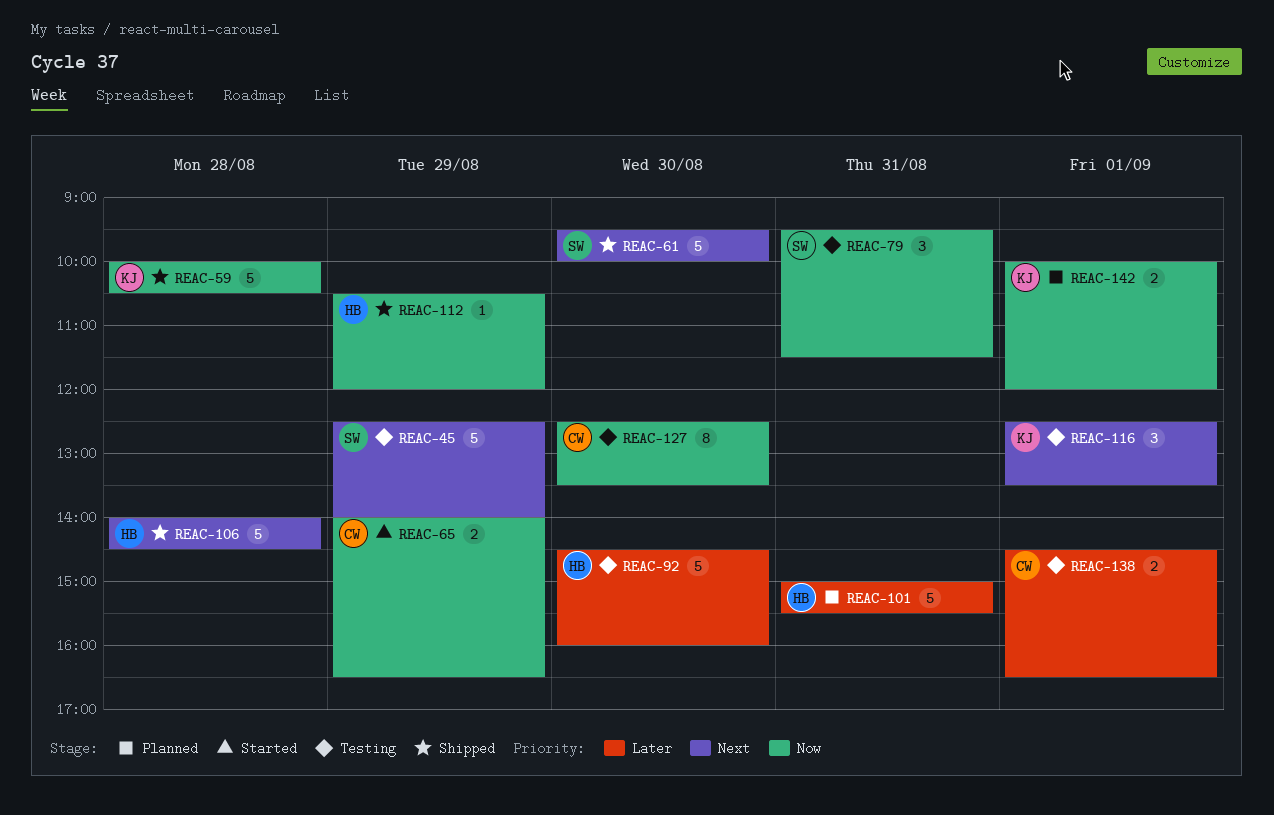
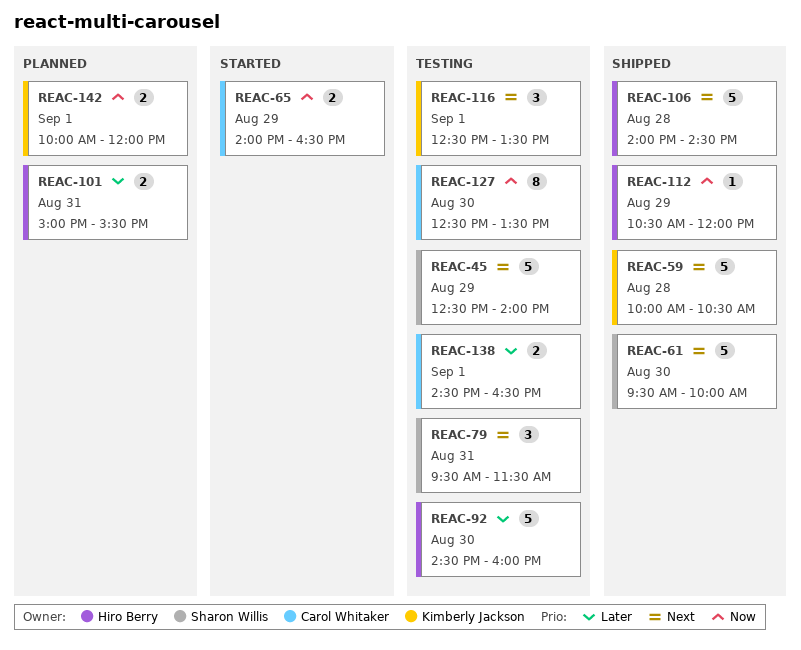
REAC-59, priority: Now -> Next
REAC-79, priority: Now -> Next
REAC-101, estimate: 5 -> 2

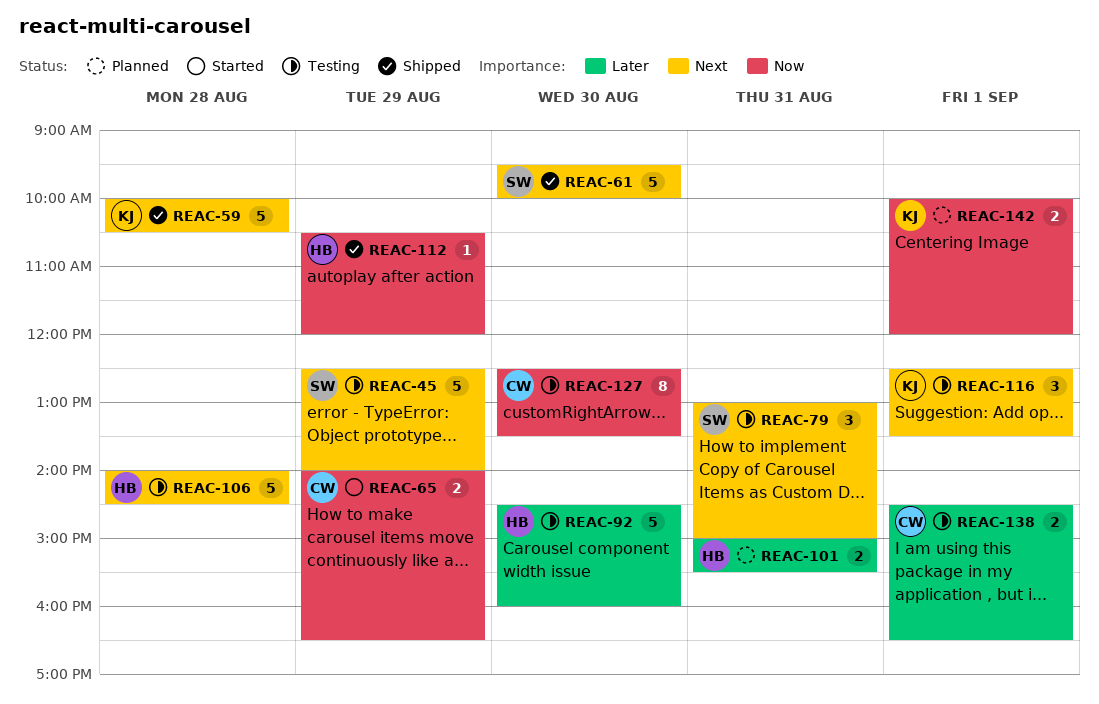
REAC-79, begins: 09:30 -> 13:00
REAC-79, ends: 11:30 -> 15:00
REAC-106, status: Shipped -> Testing

